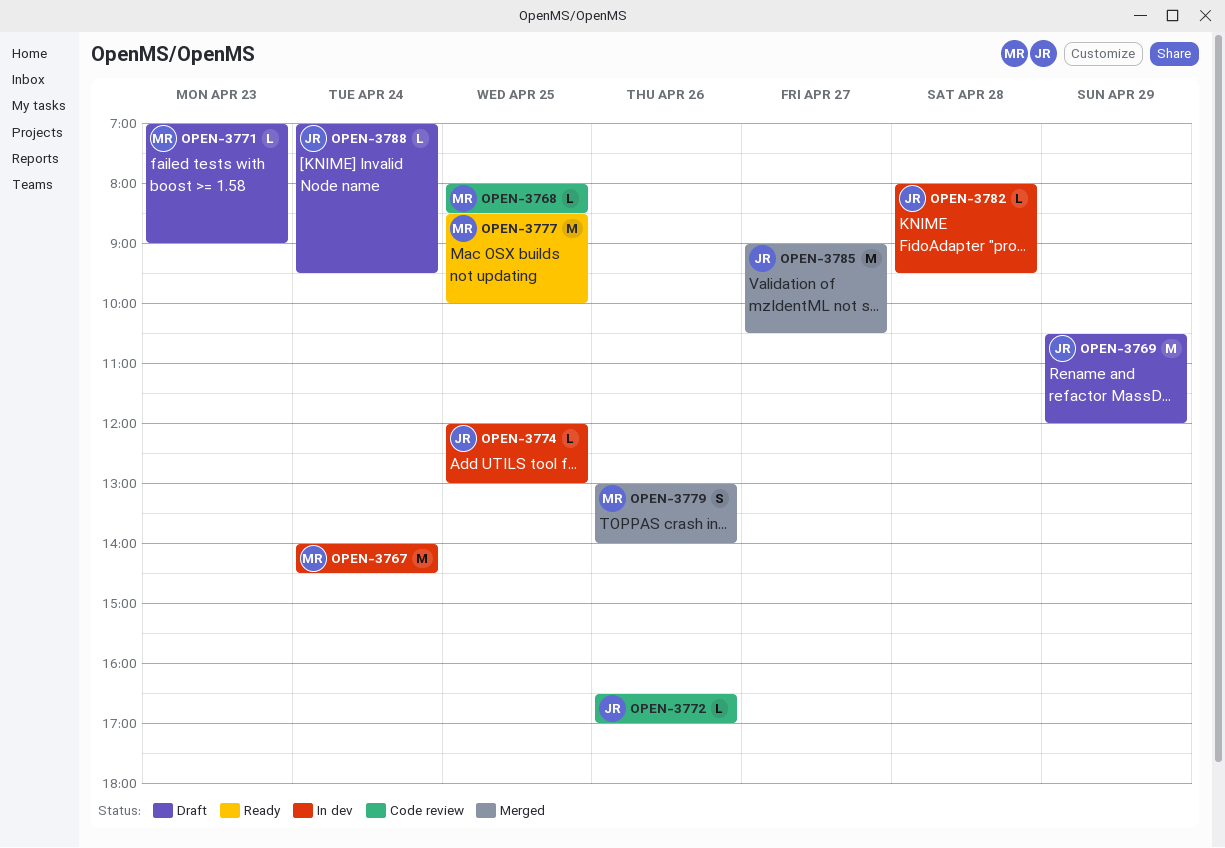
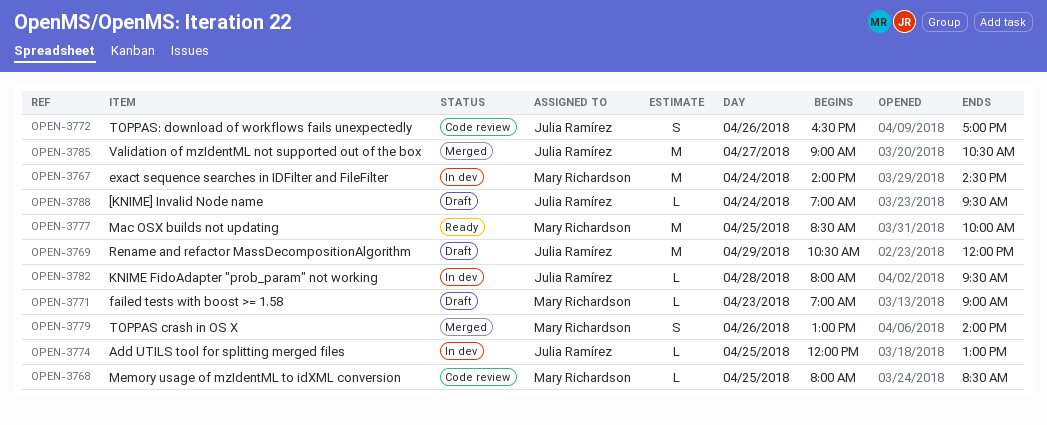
OPEN-3772, estimate: L -> S

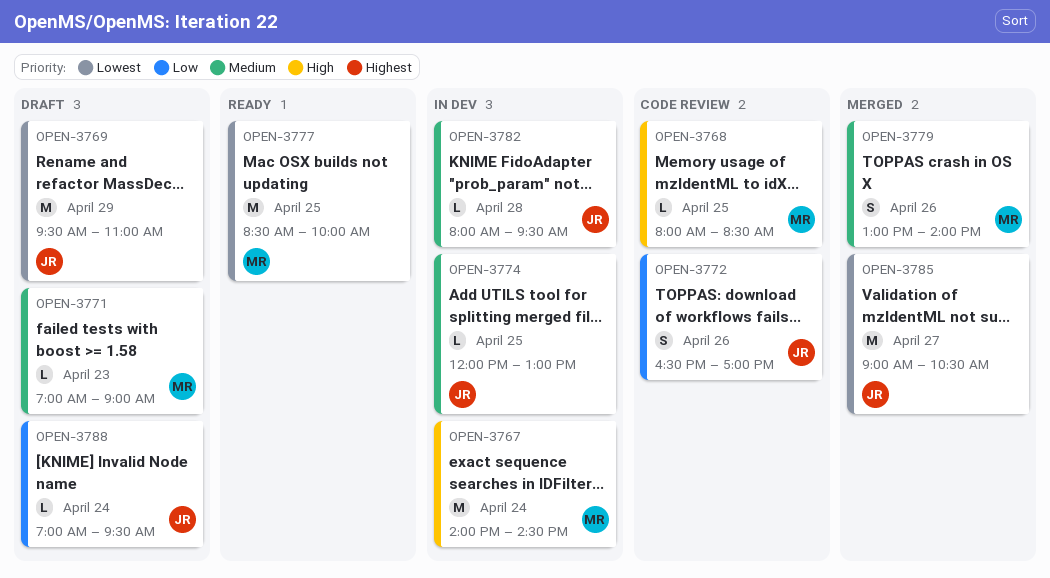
OPEN-3769, begins: 10:30 -> 09:30
OPEN-3769, ends: 12:00 -> 11:00

